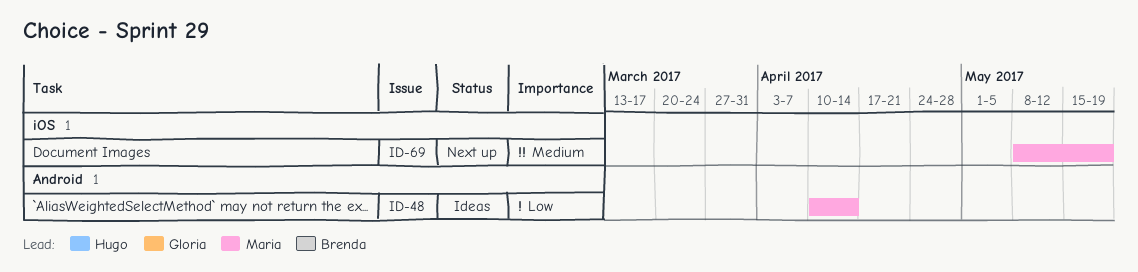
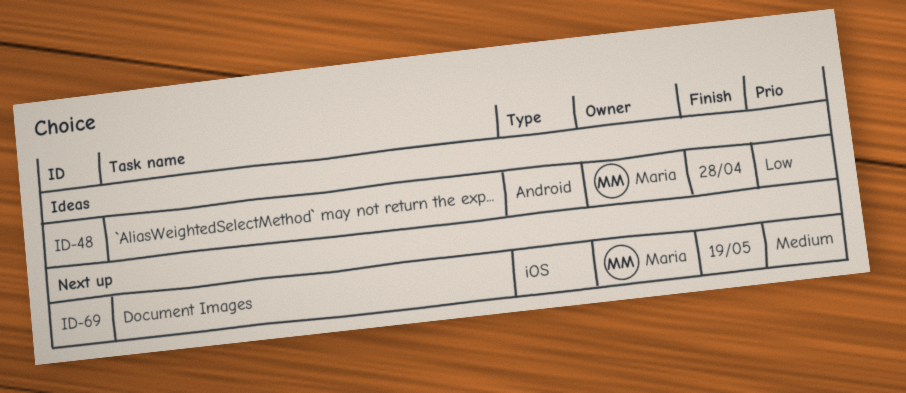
ID-48, due: Apr 14 -> Apr 28

